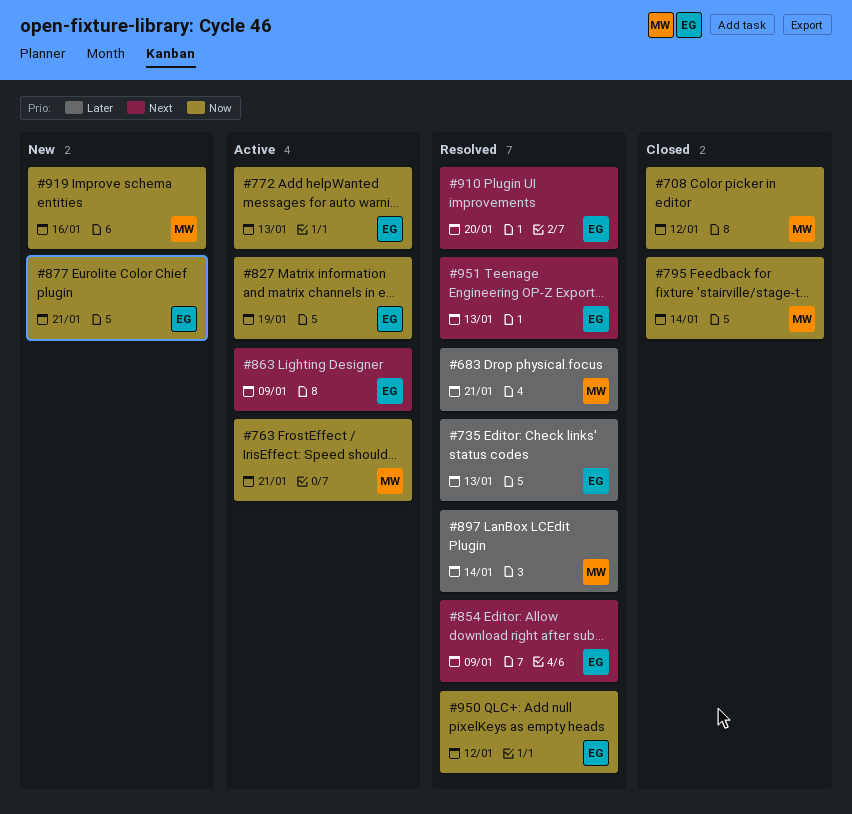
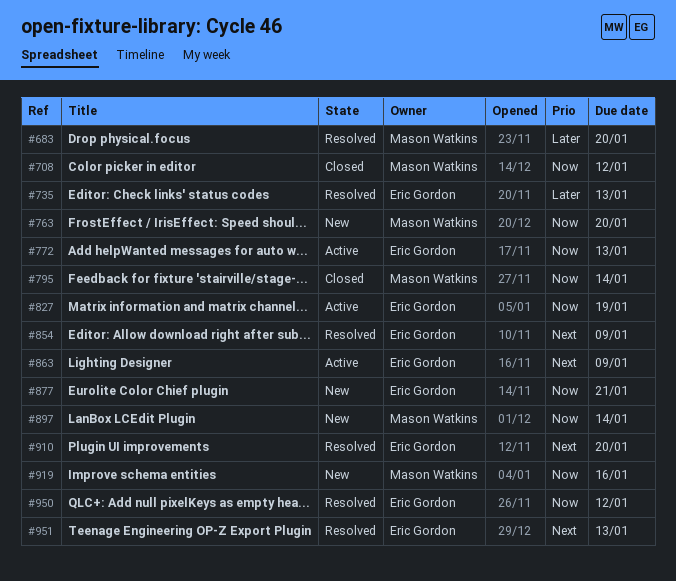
#683, due: Jan 21 -> Jan 20
#763, status: Active -> New
#763, due: Jan 21 -> Jan 20
#897, status: Resolved -> New
#897, priority: Later -> Now

